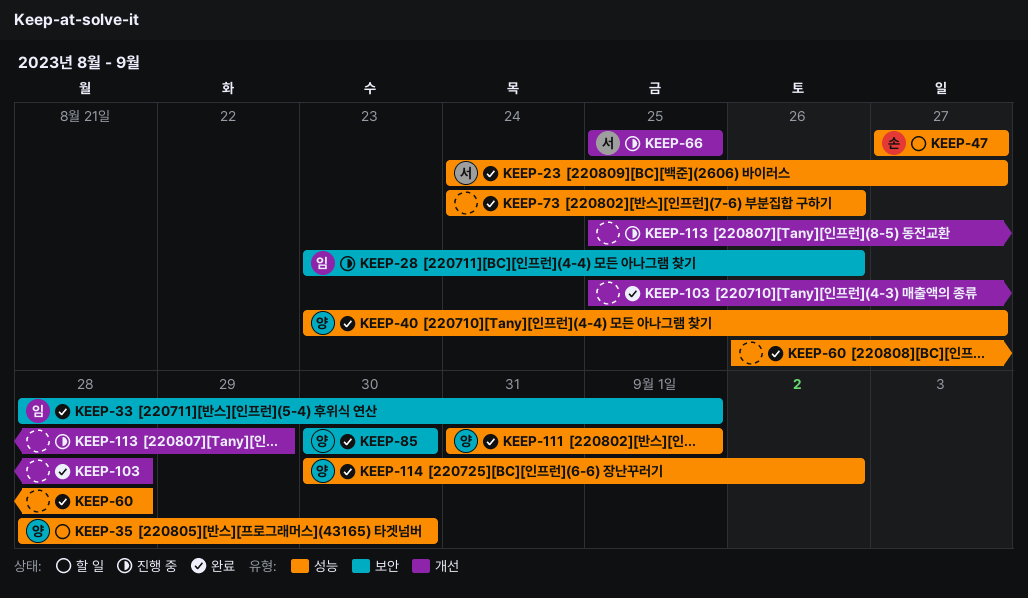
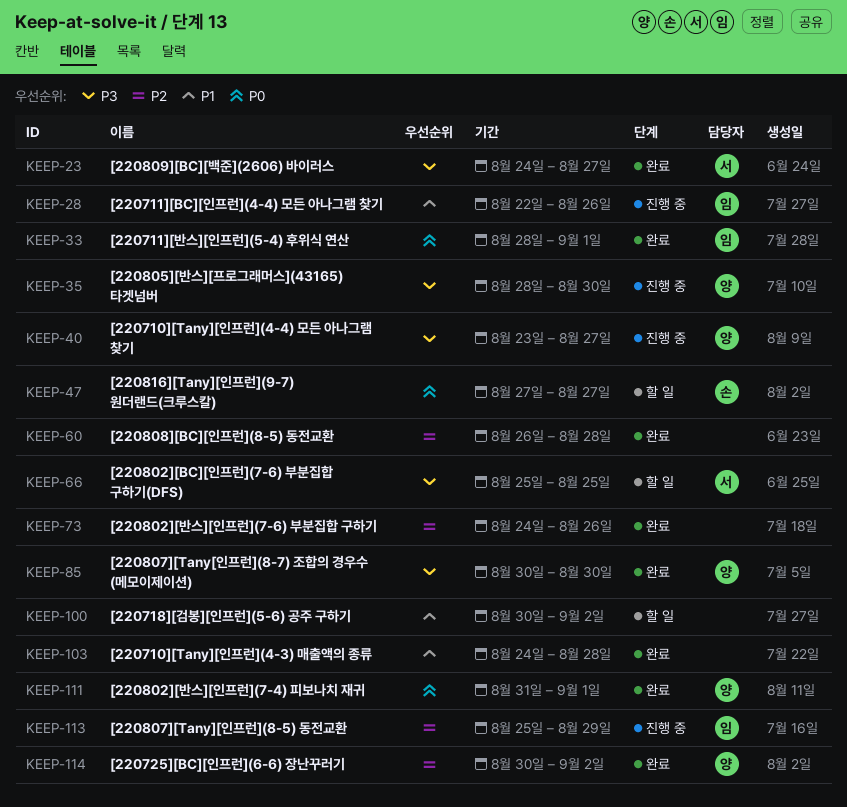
KEEP-28, start: Aug 23 -> Aug 22
KEEP-35, status: 할 일 -> 진행 중
KEEP-40, status: 완료 -> 진행 중
KEEP-66, status: 진행 중 -> 할 일
KEEP-100: none -> present
KEEP-103, start: Aug 25 -> Aug 24
KEEP-113, owner: none -> 임

